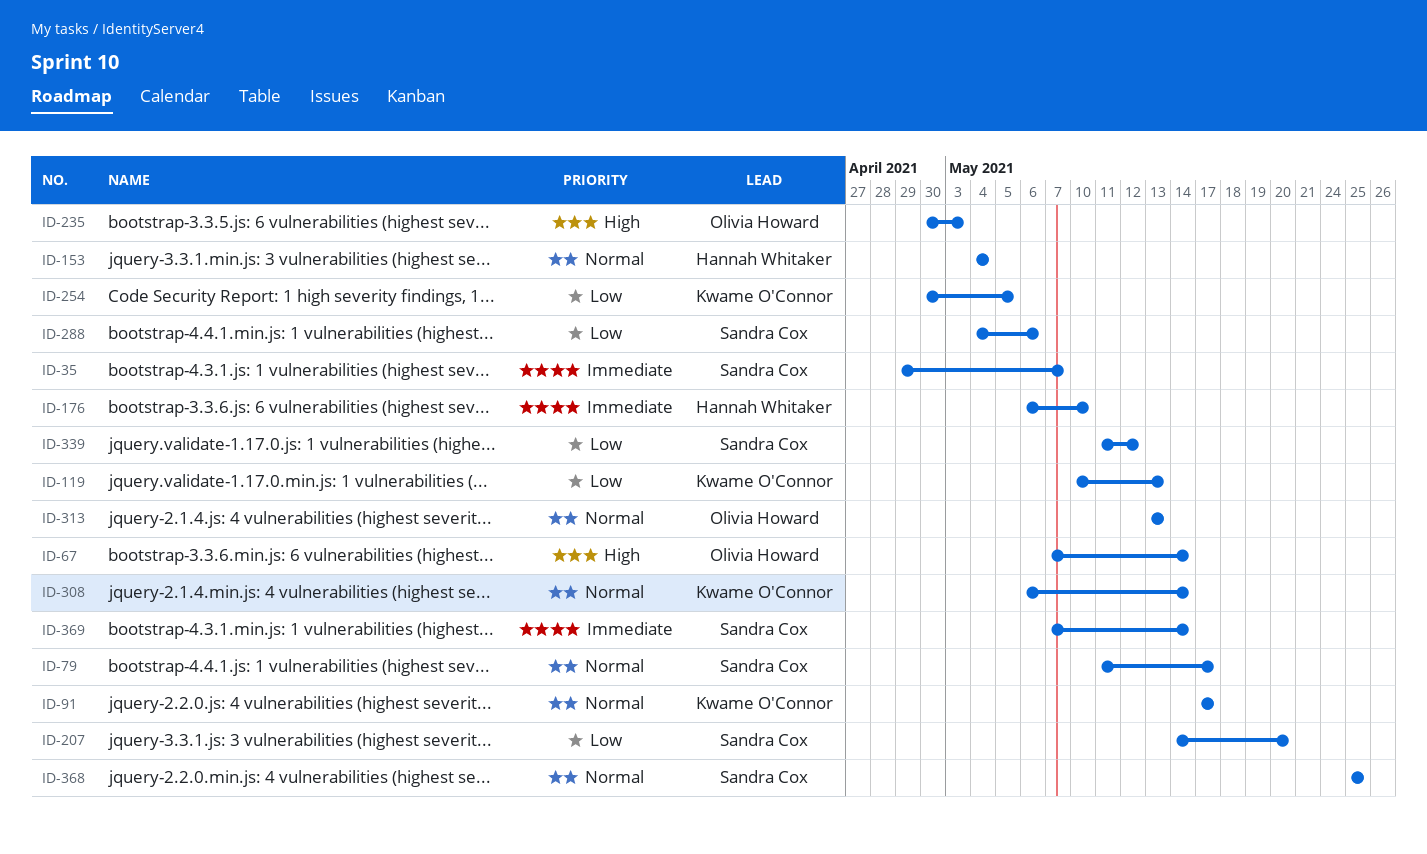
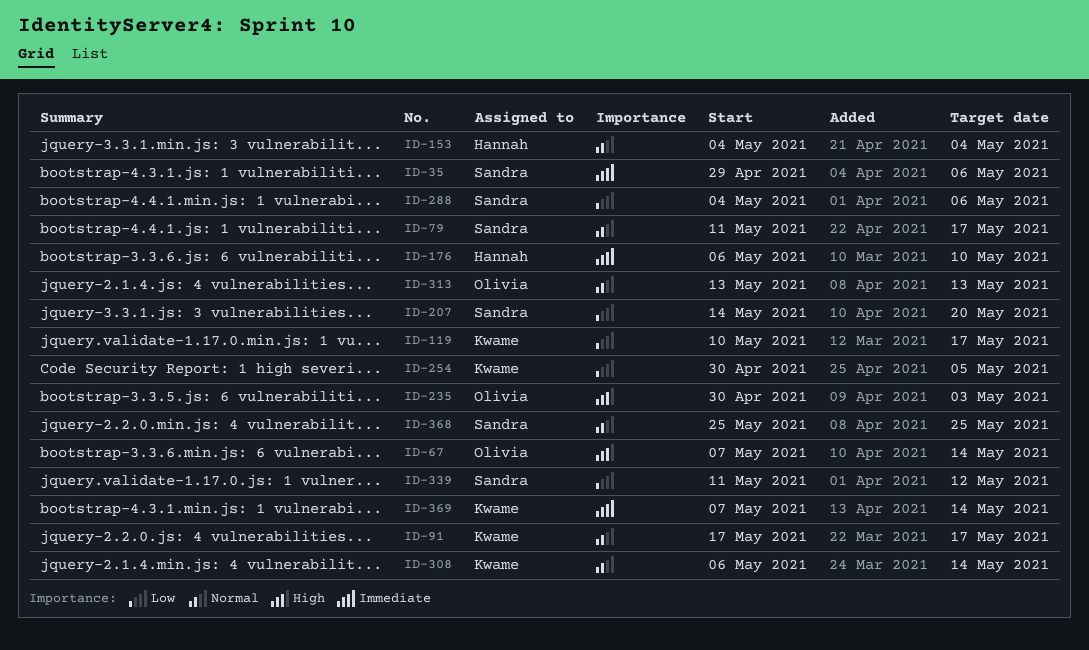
ID-35, due: May 7 -> May 6
ID-119, due: May 13 -> May 17
ID-369, owner: Sandra Cox -> Kwame O'Connor

